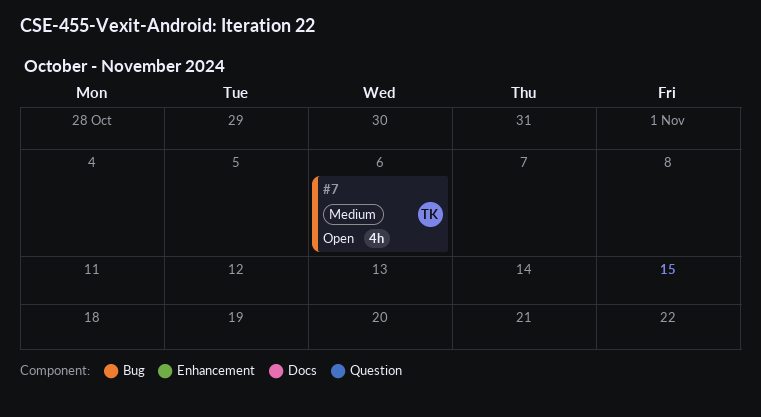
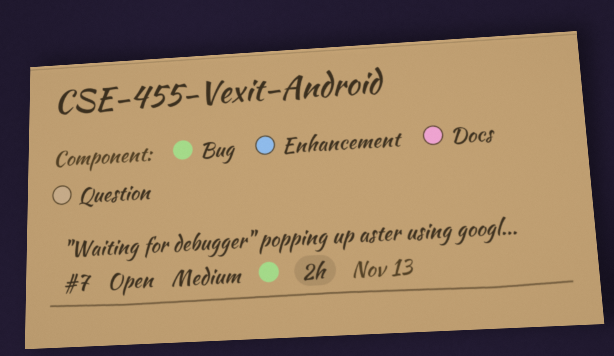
#7, estimate: 4h -> 2h
#7, due: Nov 6 -> Nov 13

